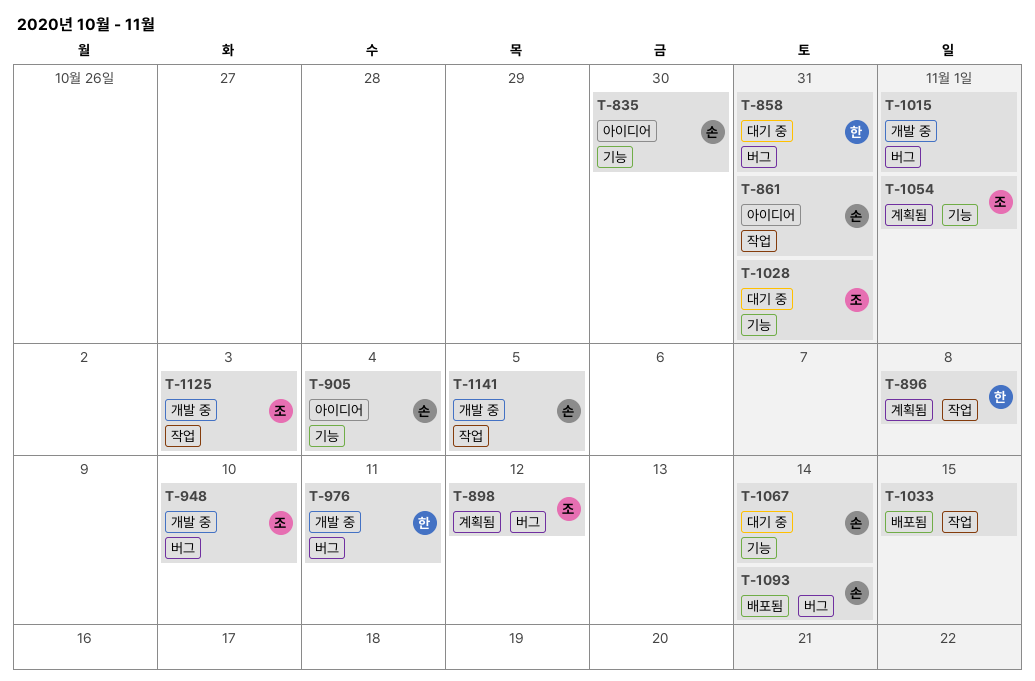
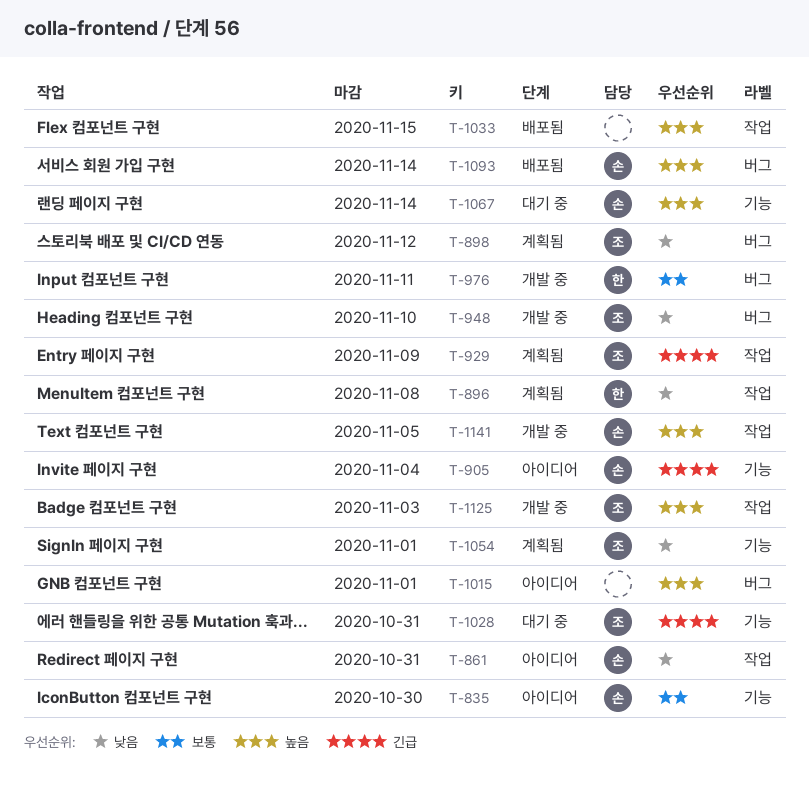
T-858: present -> none
T-929: none -> present
T-1015, status: 개발 중 -> 아이디어

